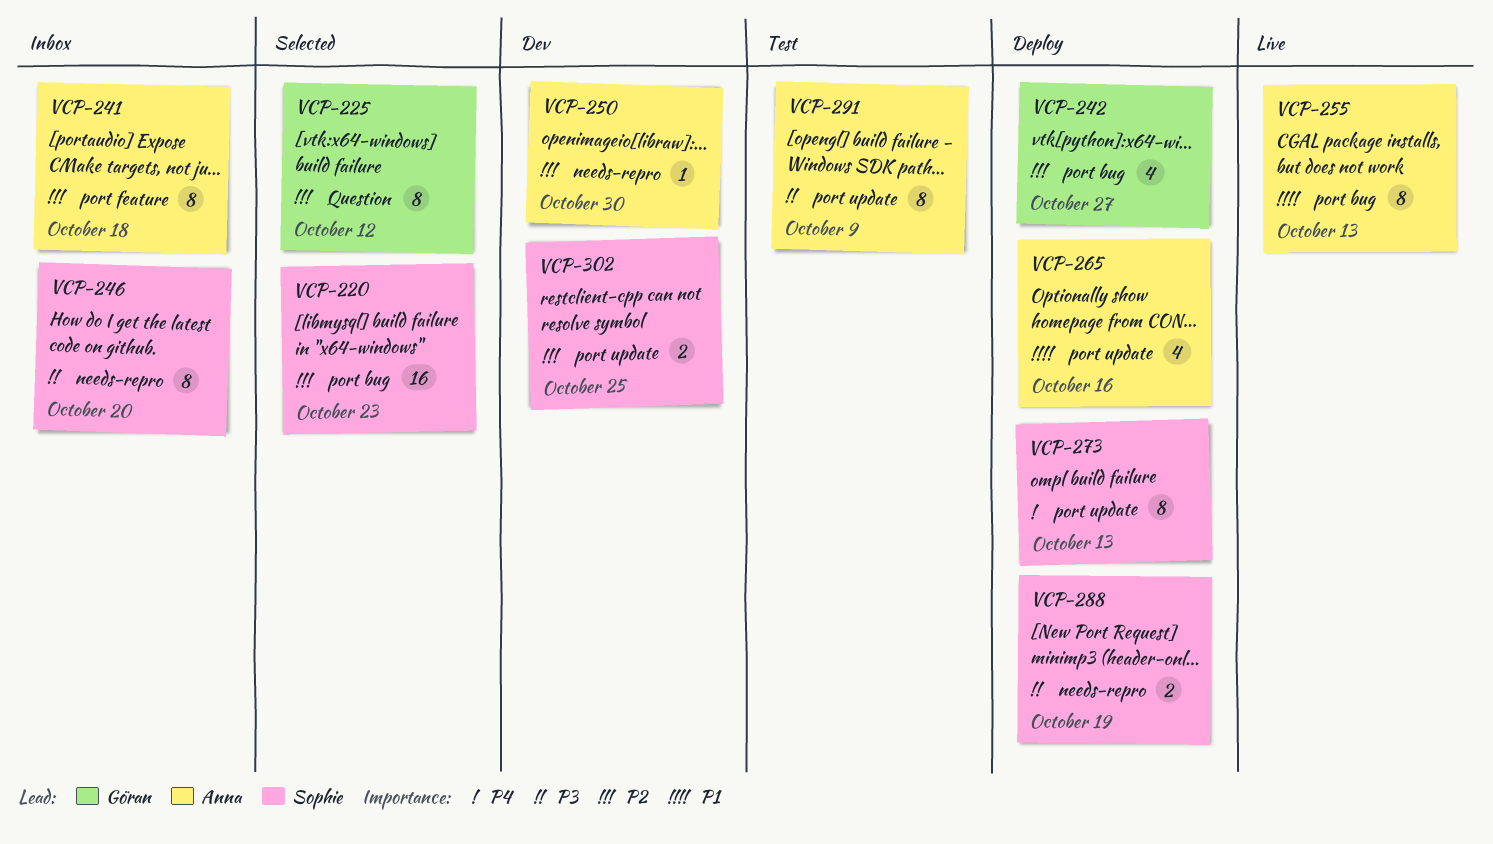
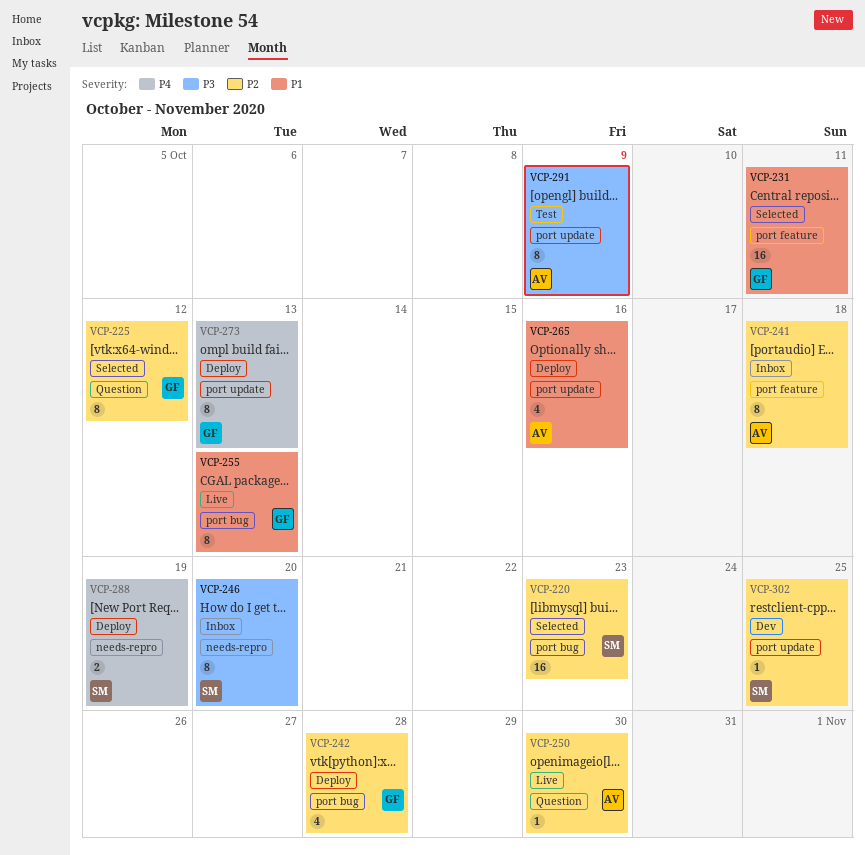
VCP-231: none -> present
VCP-242, due: Oct 27 -> Oct 28
VCP-250, status: Dev -> Live
VCP-250, label: needs-repro -> Question
VCP-255, owner: Anna -> Göran
VCP-273, owner: Sophie -> Göran
VCP-288, priority: P3 -> P4
VCP-302, estimate: 2 -> 1

